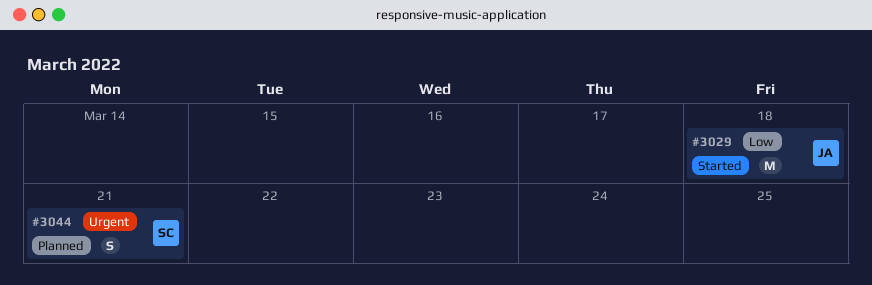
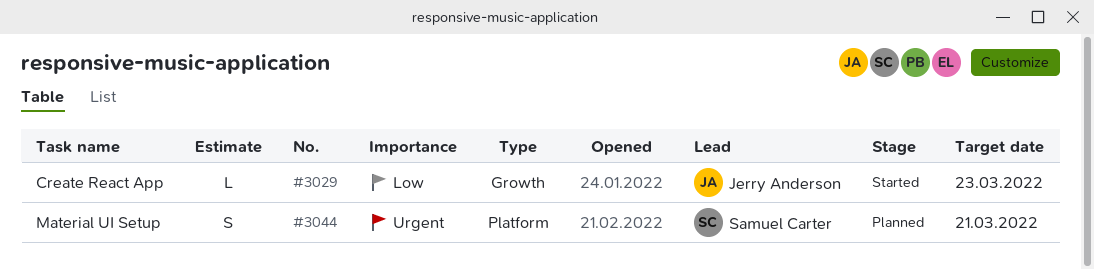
#3029, estimate: M -> L
#3029, due: Mar 18 -> Mar 23

